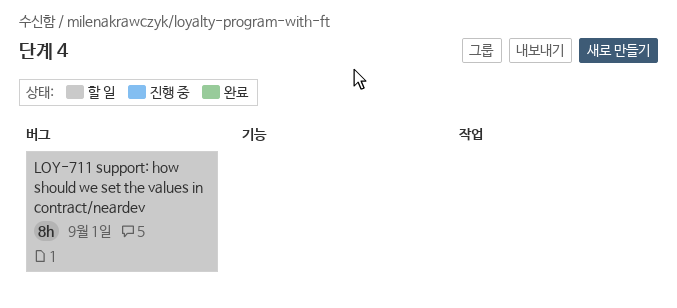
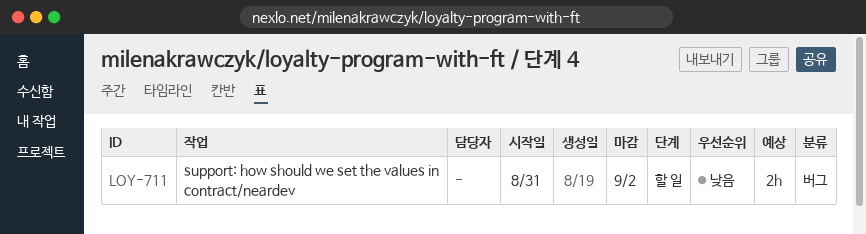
LOY-711, estimate: 8h -> 2h
LOY-711, due: Sep 1 -> Sep 2

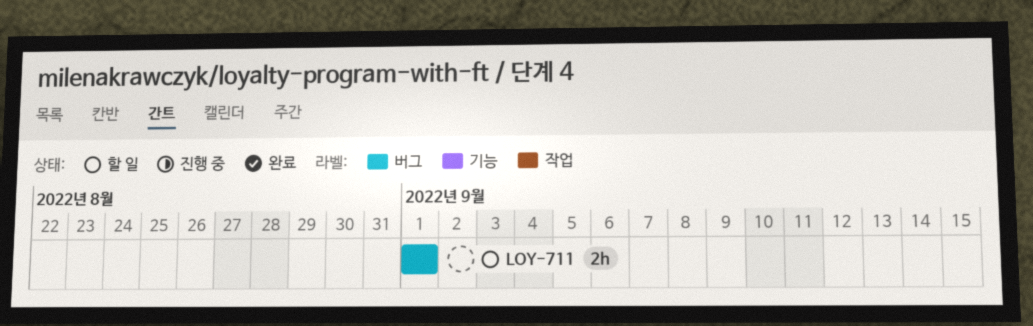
LOY-711, start: Aug 31 -> Sep 1
LOY-711, due: Sep 2 -> Sep 1

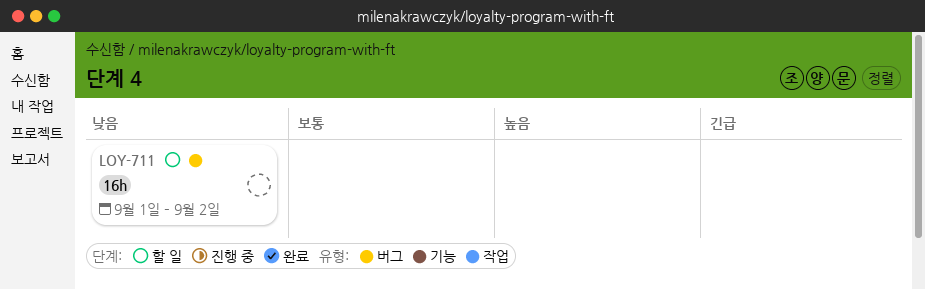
LOY-711, estimate: 2h -> 16h
LOY-711, due: Sep 1 -> Sep 2

